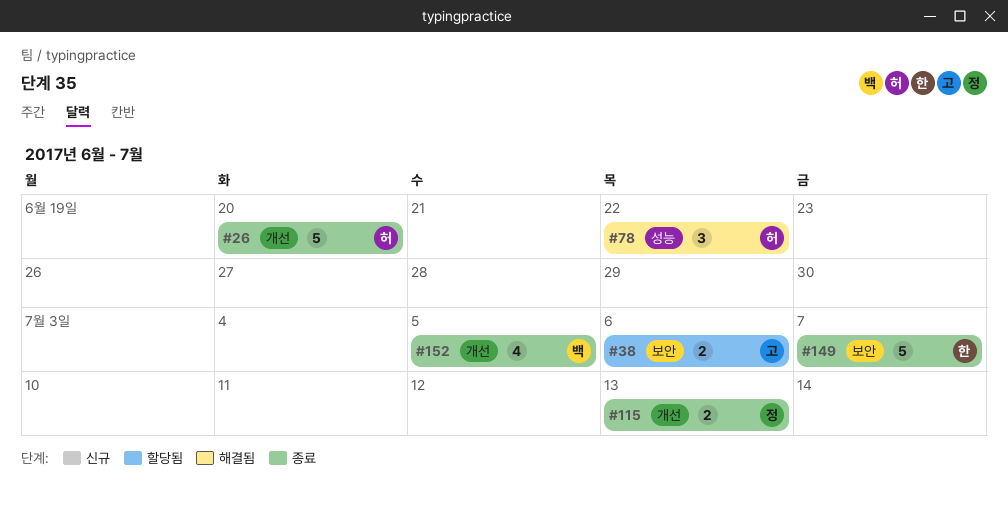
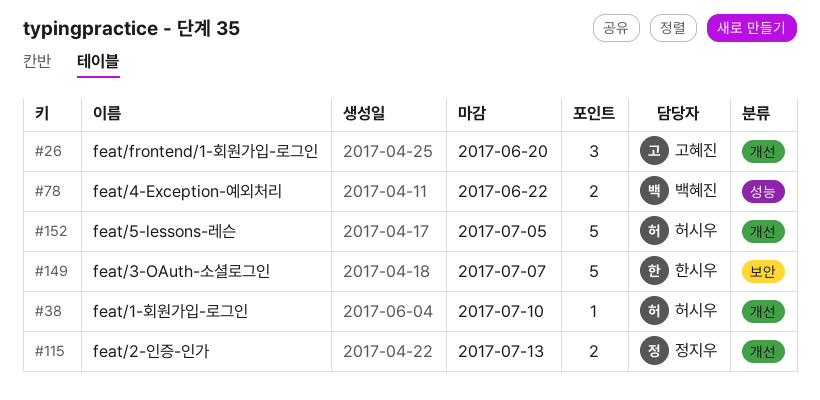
#26, owner: 허시우 -> 고혜진
#26, estimate: 5 -> 3
#38, owner: 고혜진 -> 허시우
#38, label: 보안 -> 개선
#38, estimate: 2 -> 1
#38, due: Jul 6 -> Jul 10
#78, owner: 허시우 -> 백혜진
#78, estimate: 3 -> 2
#152, owner: 백혜진 -> 허시우
#152, estimate: 4 -> 5

